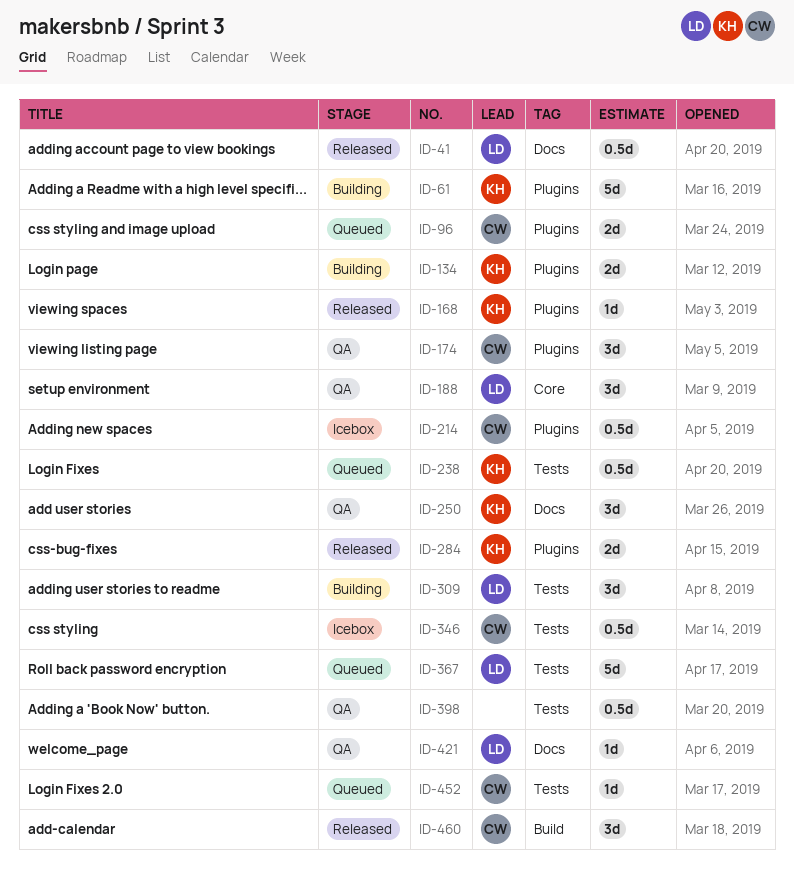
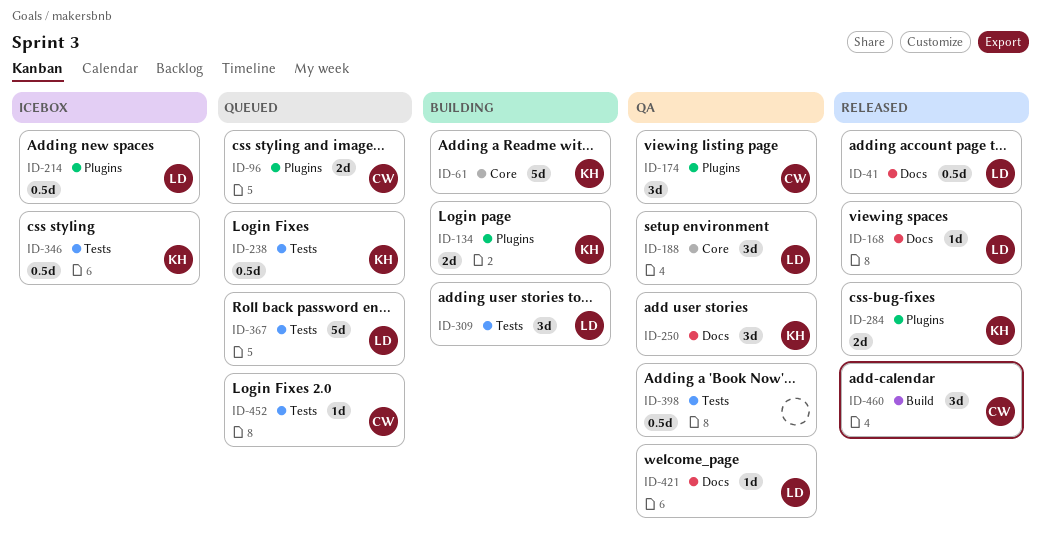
ID-61, label: Plugins -> Core
ID-168, owner: KH -> LD
ID-168, label: Plugins -> Docs
ID-214, owner: CW -> LD
ID-346, owner: CW -> KH

